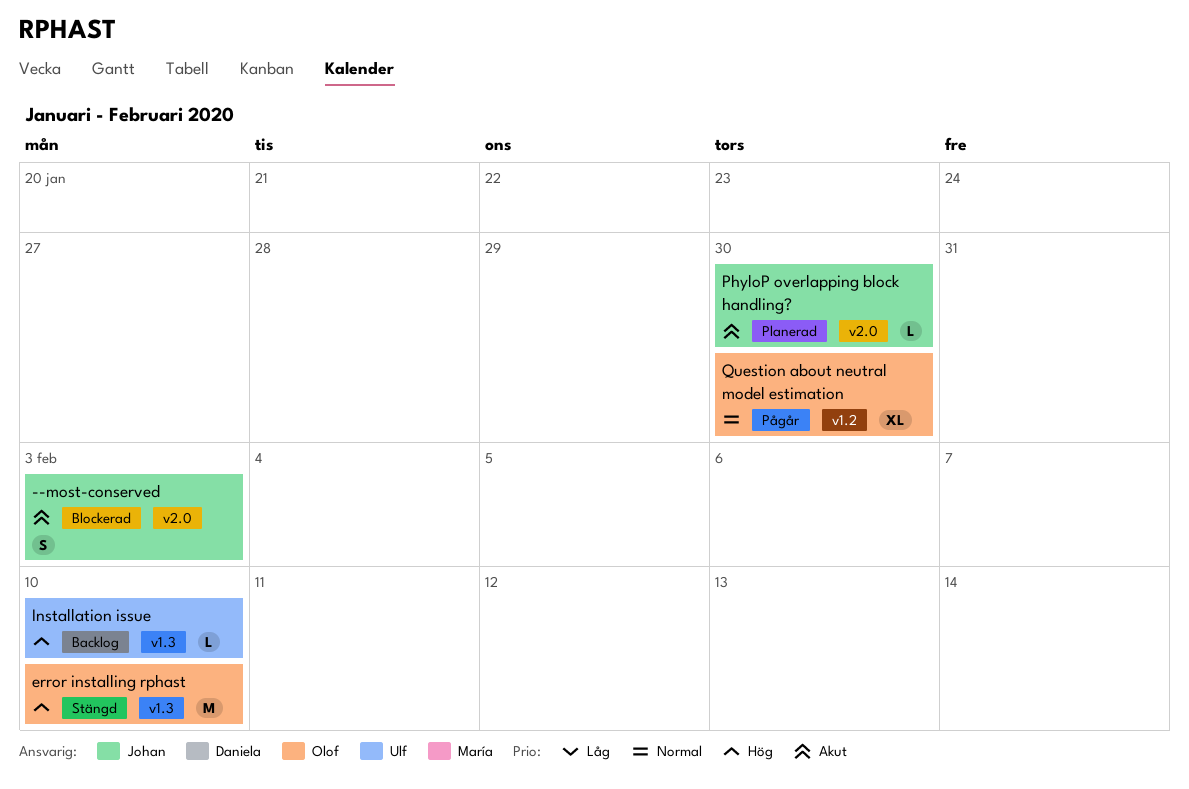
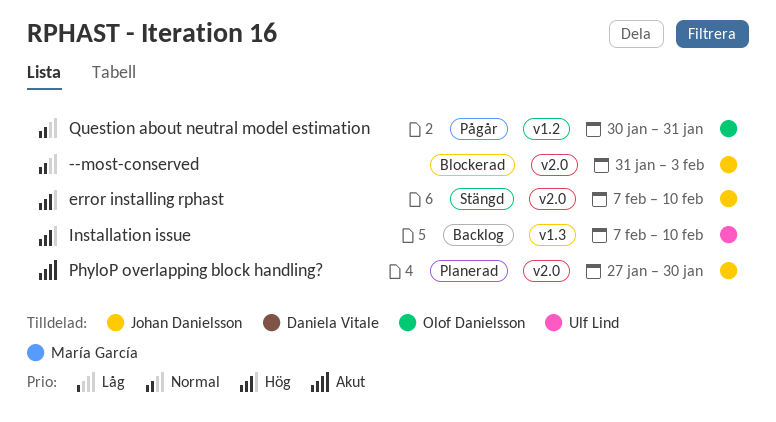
--most-conserved, priority: Akut -> Normal
error installing rphast, owner: Olof Danielsson -> Johan Danielsson
error installing rphast, label: v1.3 -> v2.0
Question about neutral model estimation, due: Jan 30 -> Jan 31

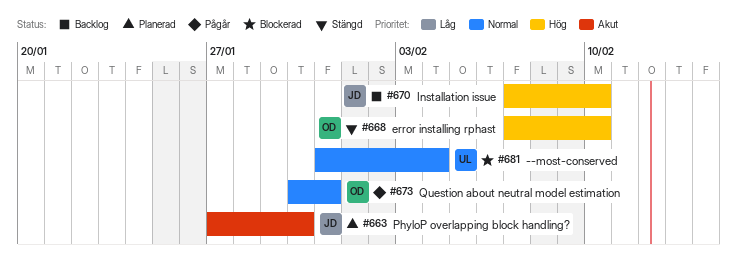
--most-conserved, owner: Johan Danielsson -> Ulf Lind
--most-conserved, due: Feb 3 -> Feb 4
error installing rphast, owner: Johan Danielsson -> Olof Danielsson
Installation issue, owner: Ulf Lind -> Johan Danielsson

